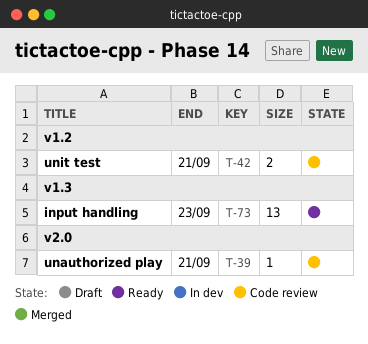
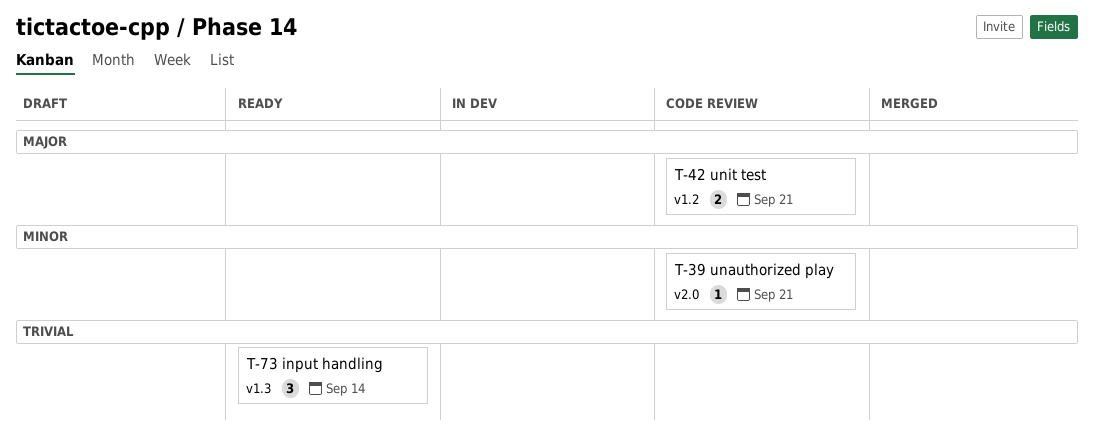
T-73, estimate: 13 -> 3
T-73, due: Sep 23 -> Sep 14

